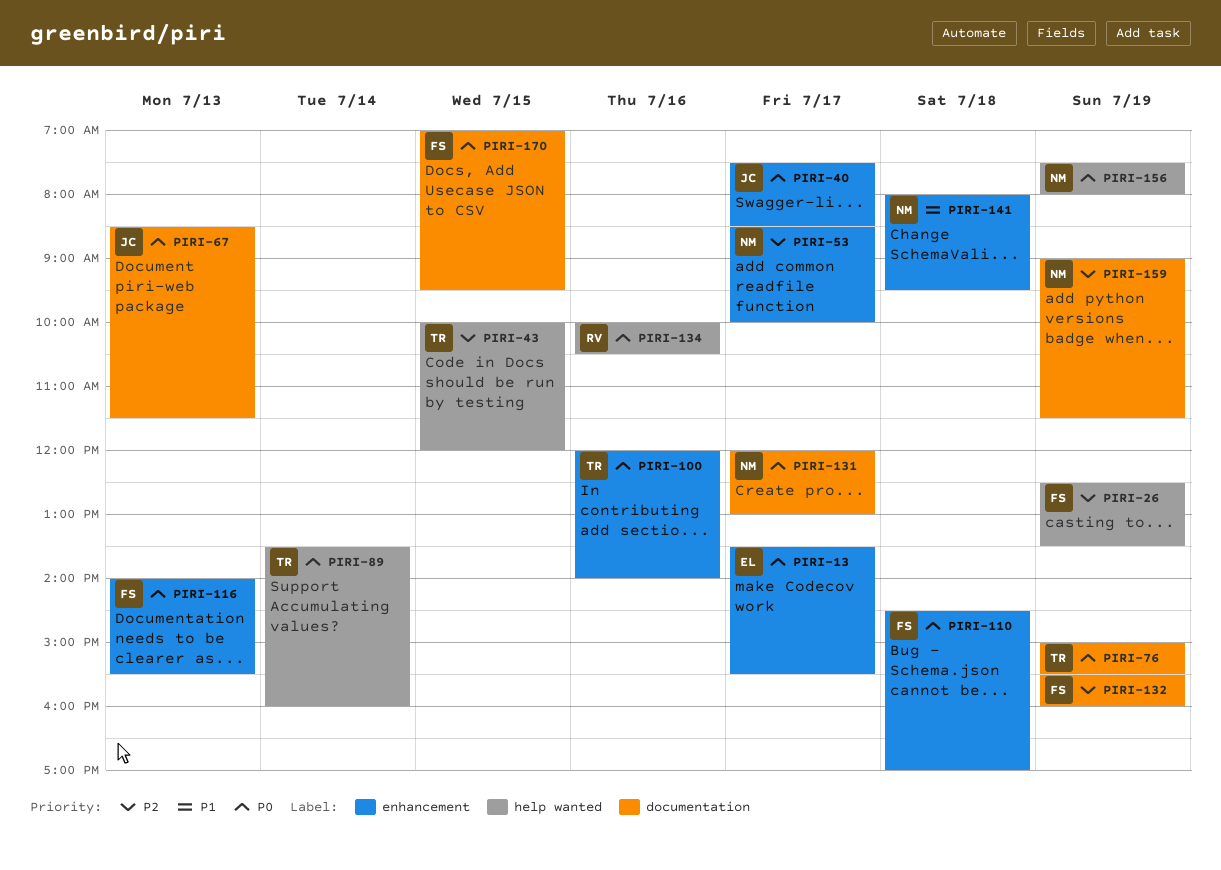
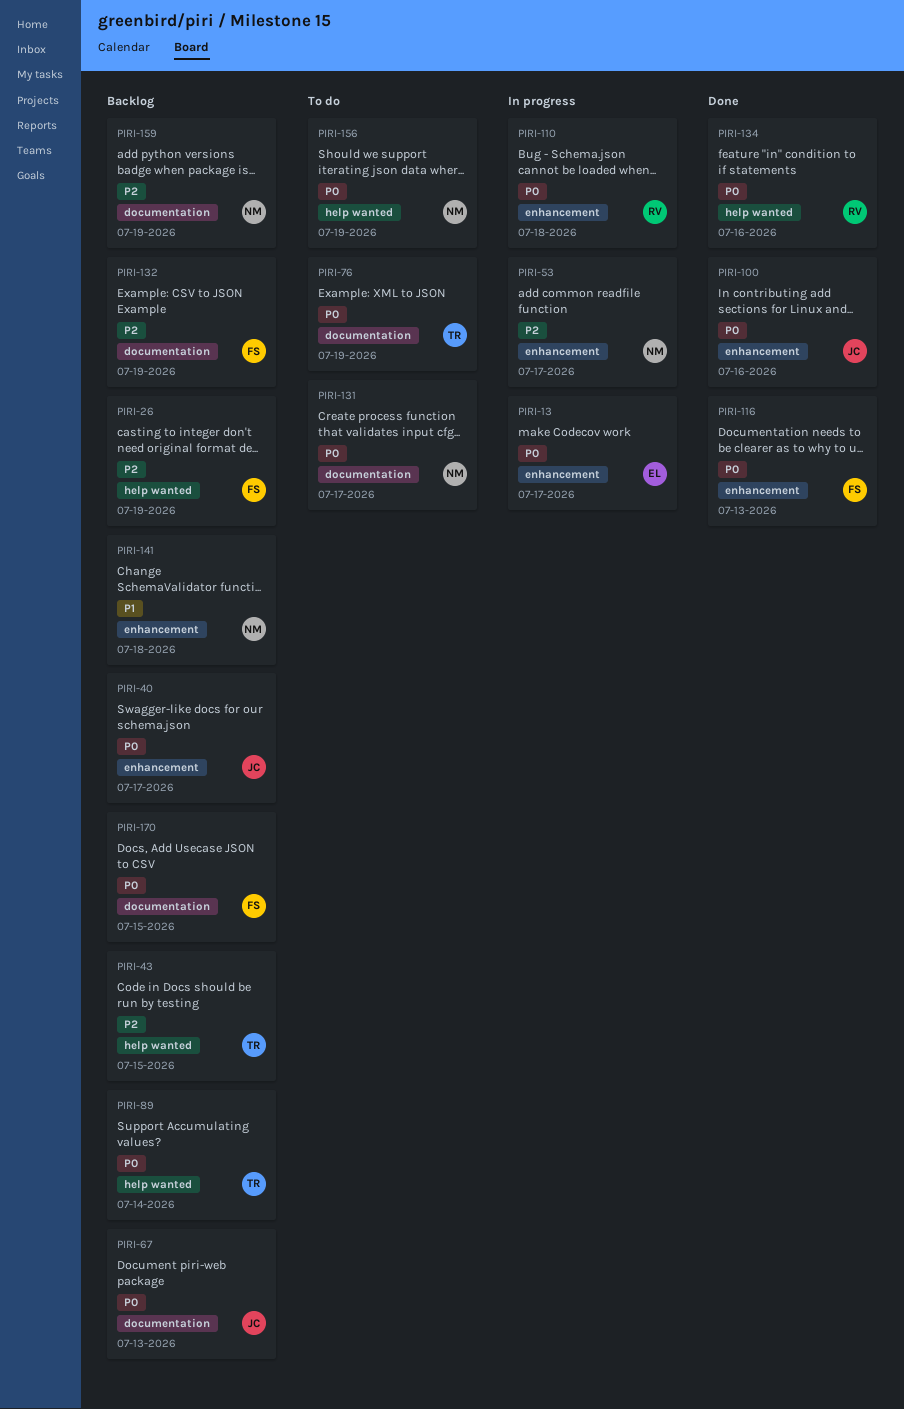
PIRI-100, owner: TR -> JC
PIRI-110, owner: FS -> RV

